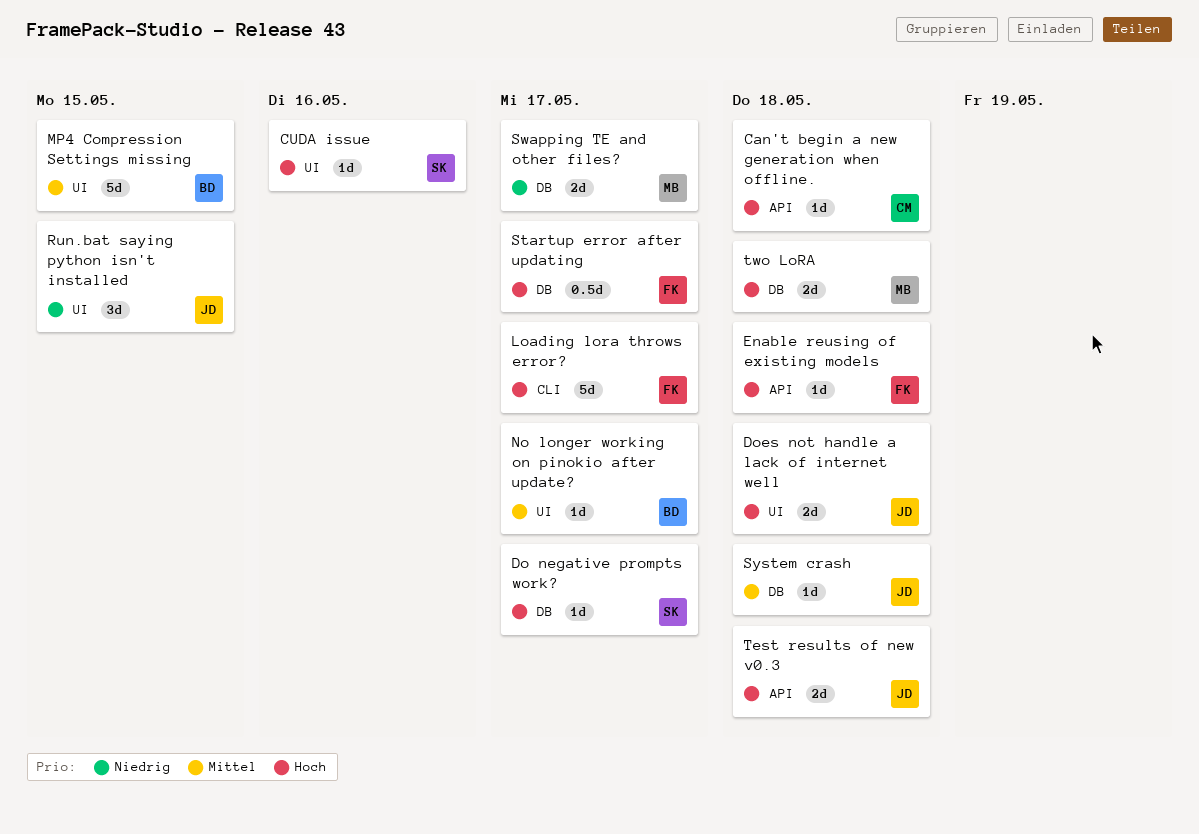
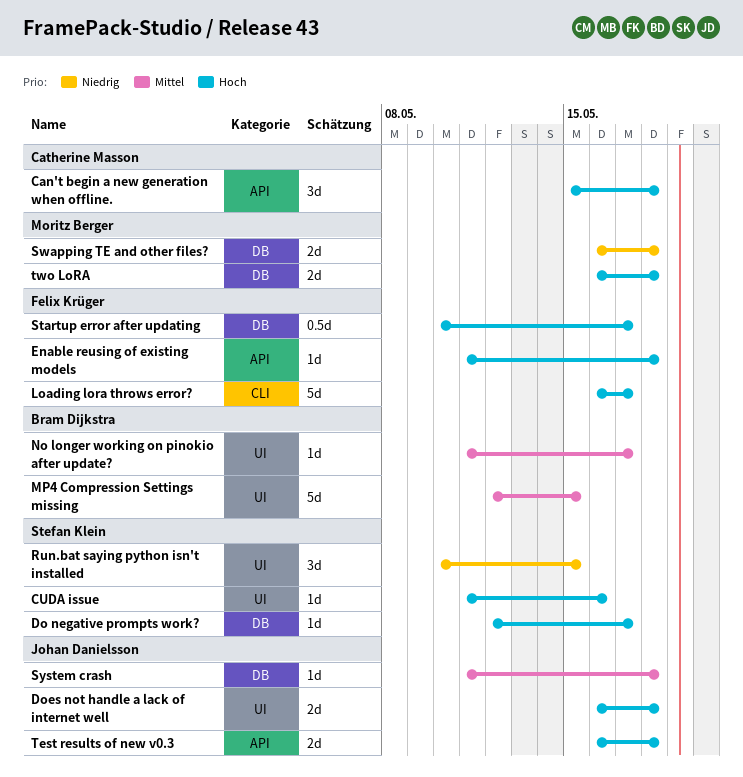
Can't begin a new generation when offline., estimate: 1d -> 3d
Run.bat saying python isn't installed, owner: Johan Danielsson -> Stefan Klein
Swapping TE and other files?, due: May 17 -> May 18

